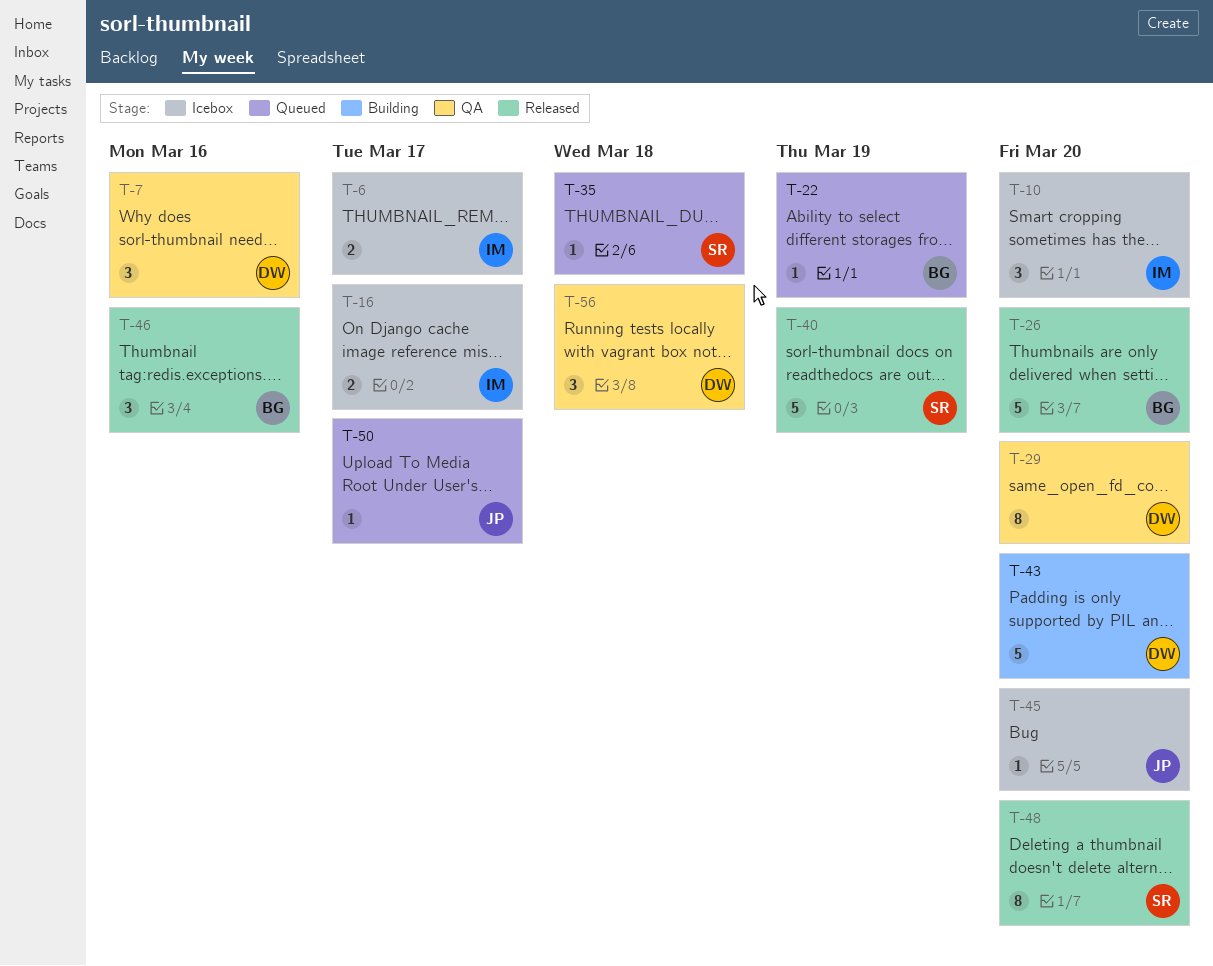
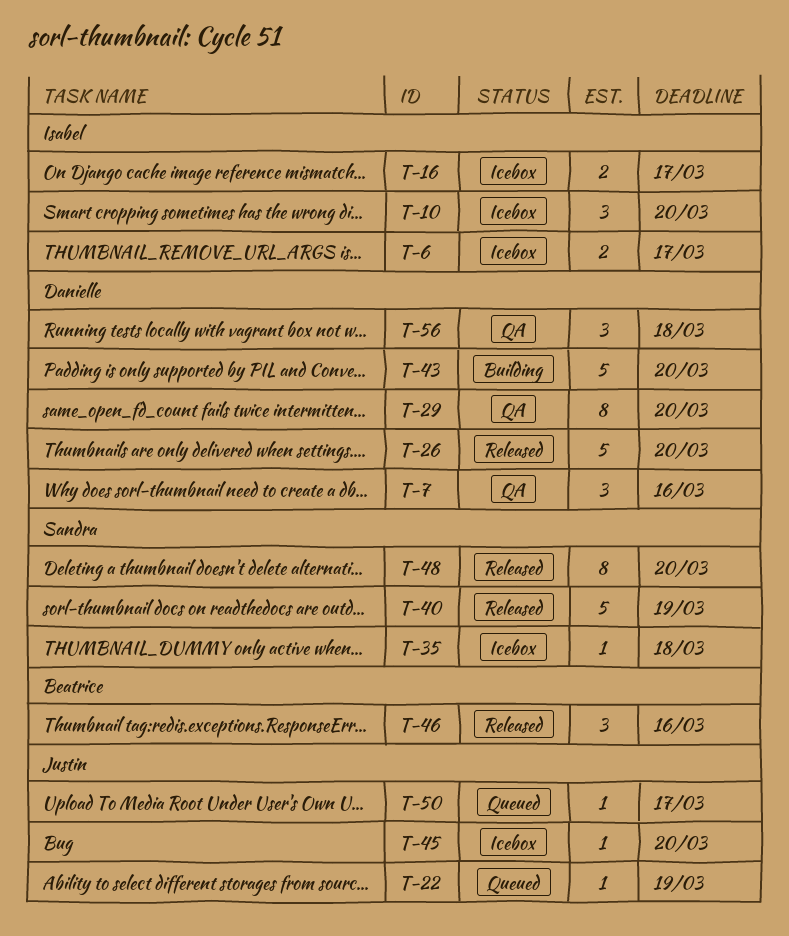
T-22, owner: Beatrice -> Justin
T-26, owner: Beatrice -> Danielle
T-35, status: Queued -> Icebox

